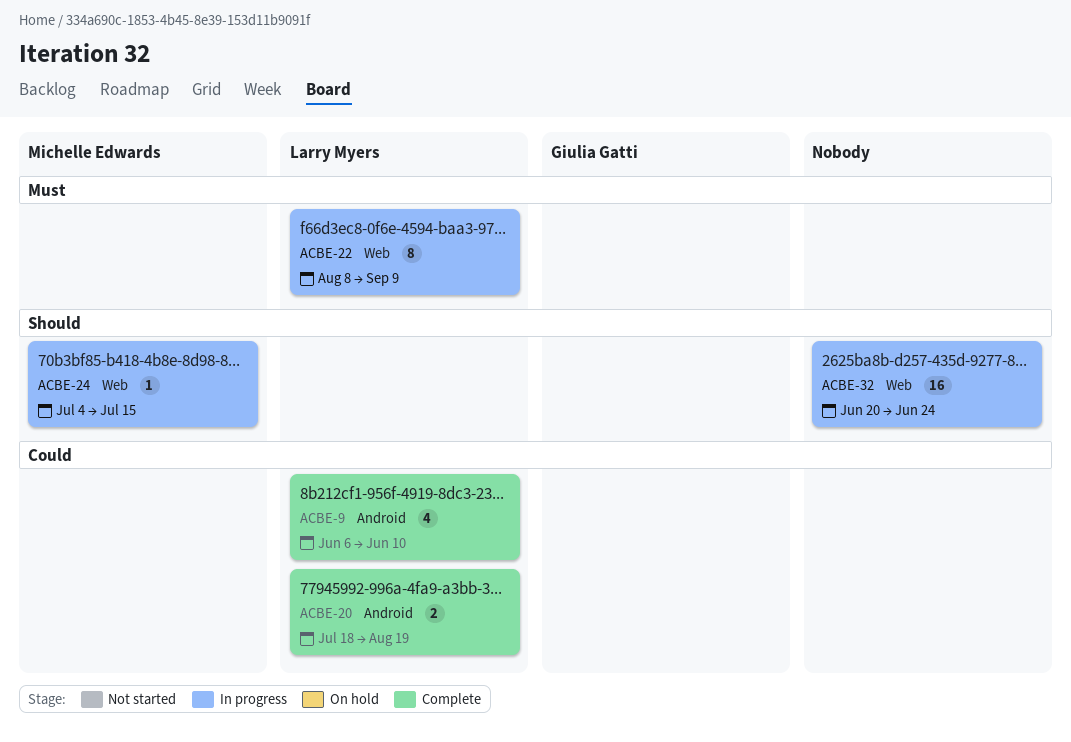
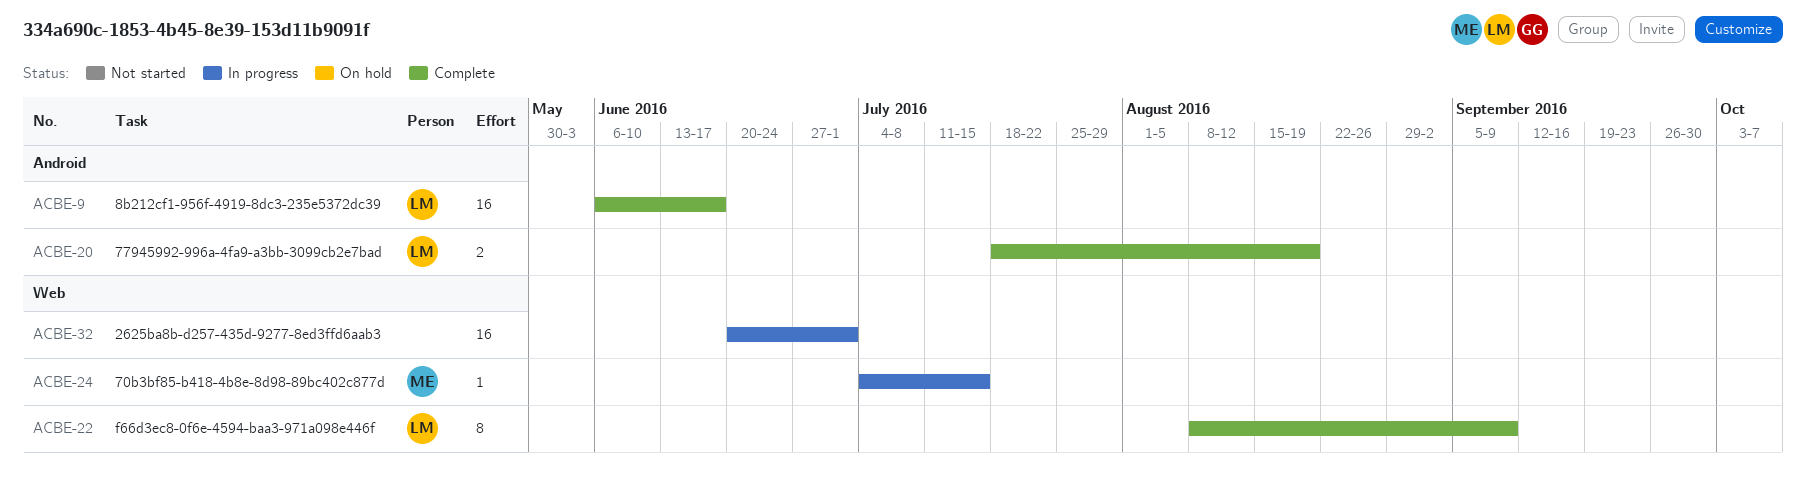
ACBE-9, estimate: 4 -> 16
ACBE-9, due: Jun 10 -> Jun 17
ACBE-22, status: In progress -> Complete
ACBE-32, due: Jun 24 -> Jul 1

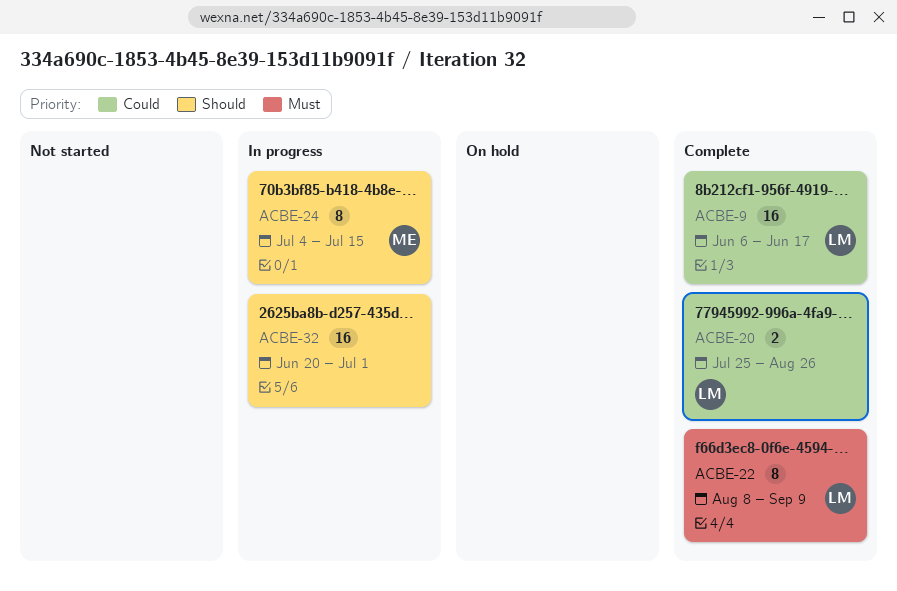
ACBE-20, start: Jul 18 -> Jul 25
ACBE-20, due: Aug 19 -> Aug 26
ACBE-24, estimate: 1 -> 8

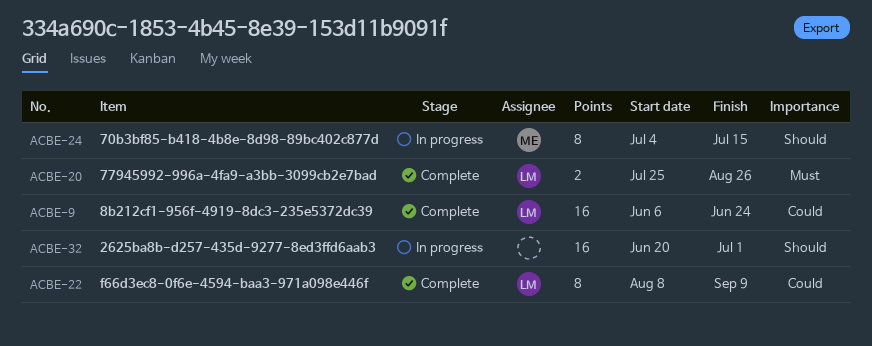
ACBE-9, due: Jun 17 -> Jun 24
ACBE-20, priority: Could -> Must
ACBE-22, priority: Must -> Could

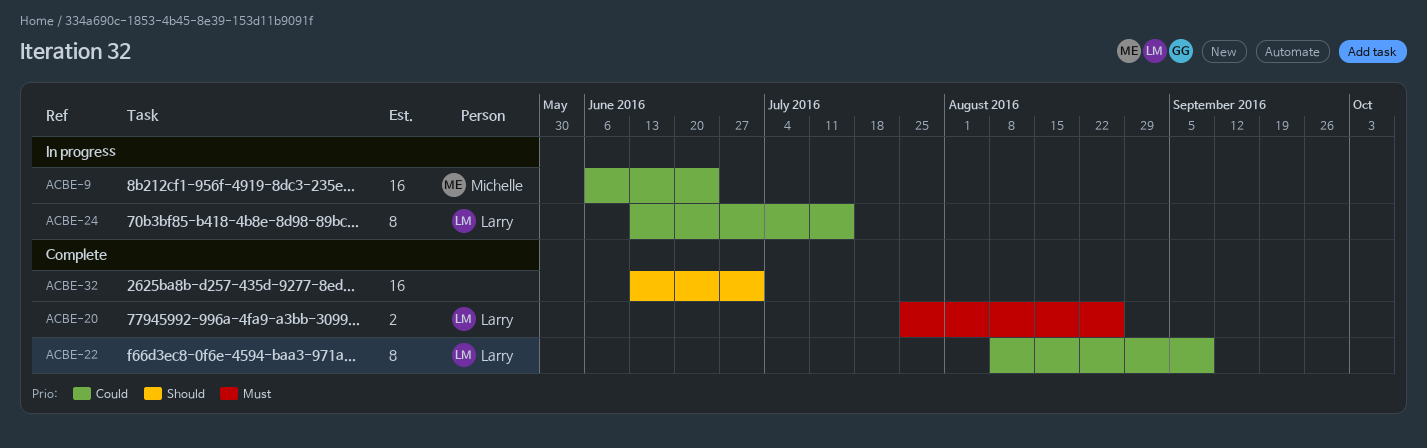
ACBE-9, status: Complete -> In progress
ACBE-9, owner: Larry -> Michelle
ACBE-24, owner: Michelle -> Larry
ACBE-24, priority: Should -> Could
ACBE-24, start: Jul 4 -> Jun 13
ACBE-32, status: In progress -> Complete
ACBE-32, start: Jun 20 -> Jun 13

